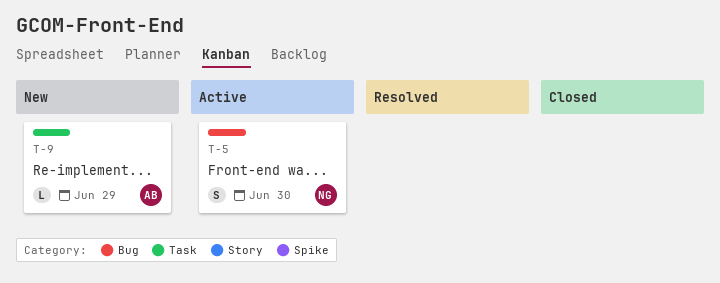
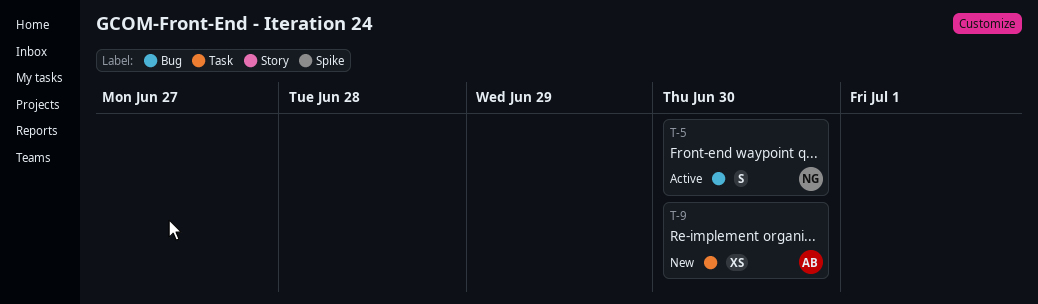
T-9, estimate: L -> XS
T-9, due: Jun 29 -> Jun 30

